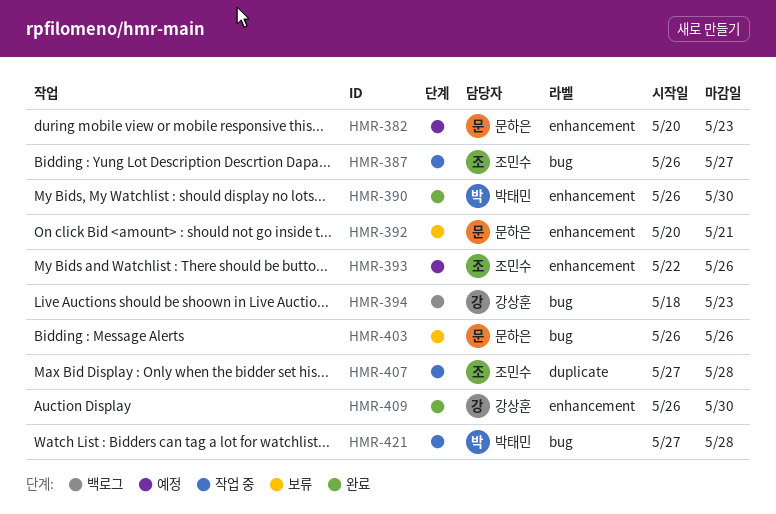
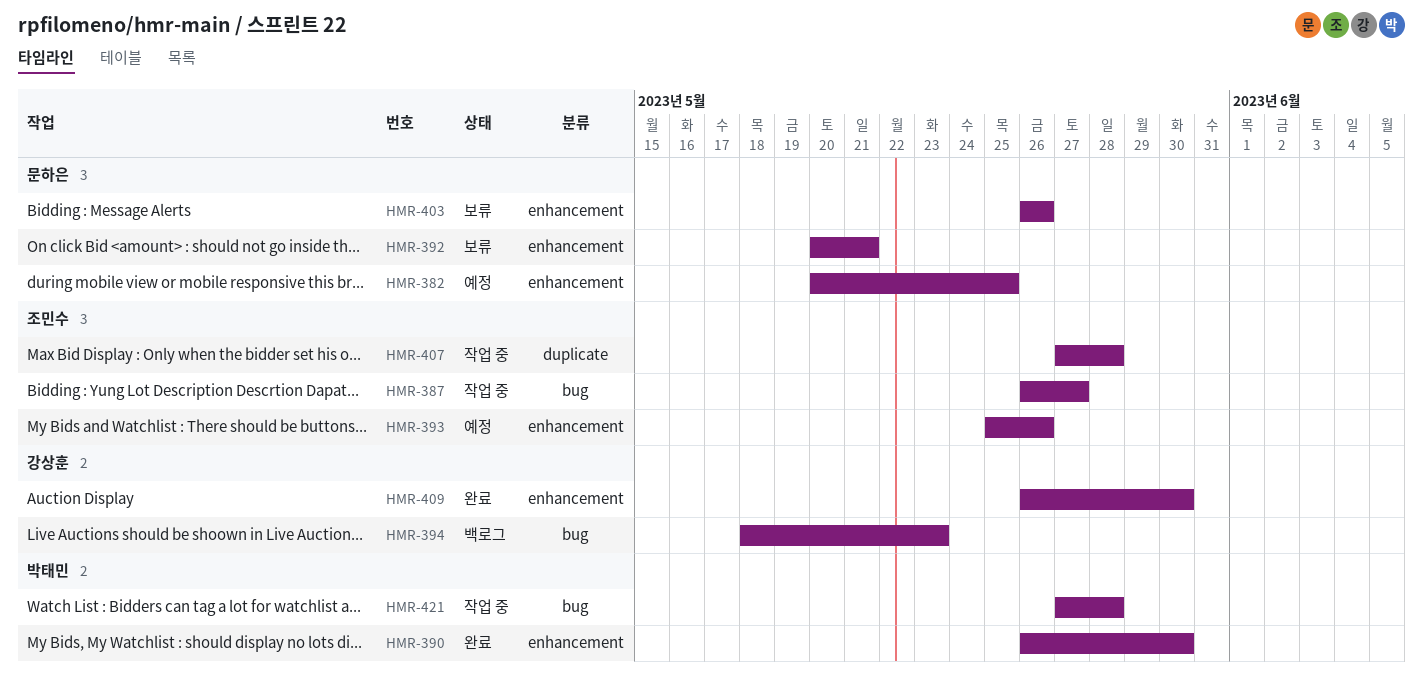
HMR-382, due: May 23 -> May 25
HMR-393, start: May 22 -> May 25
HMR-403, label: bug -> enhancement

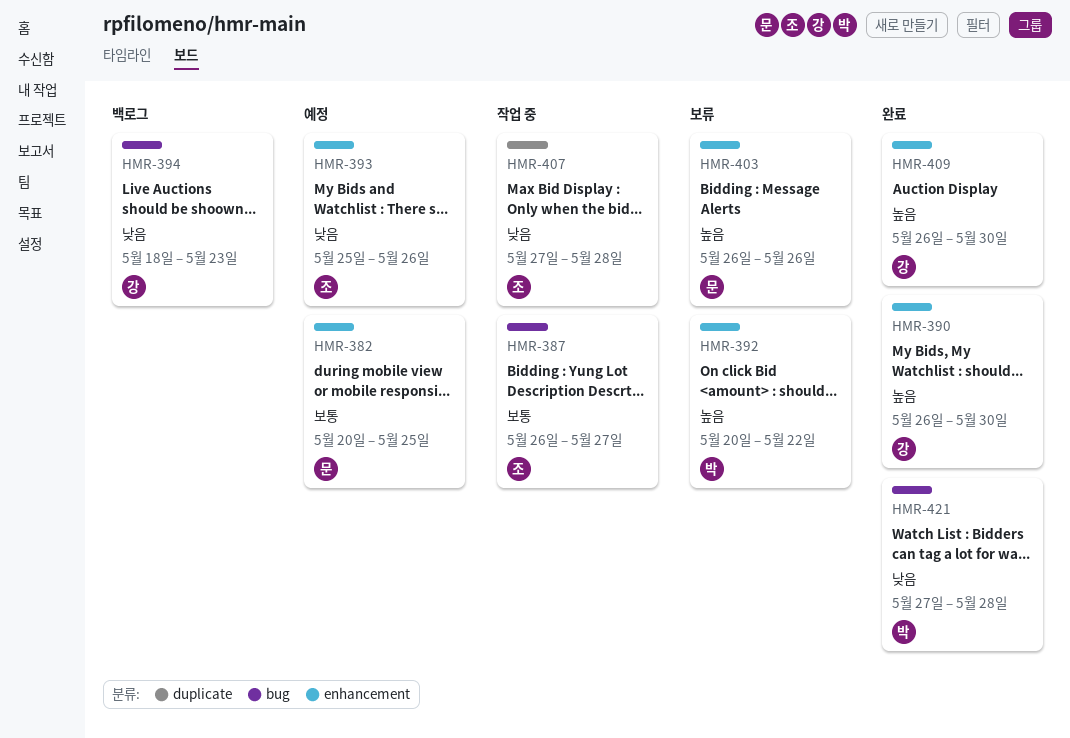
HMR-390, owner: 박태민 -> 강상훈
HMR-392, owner: 문하은 -> 박태민
HMR-392, due: May 21 -> May 22
HMR-421, status: 작업 중 -> 완료

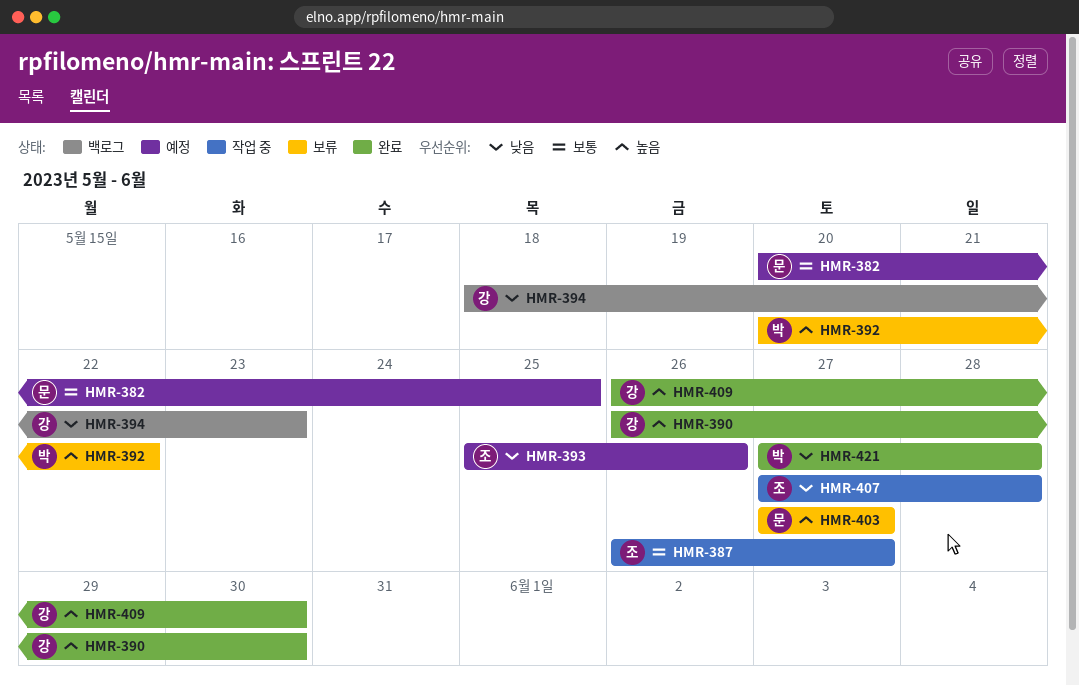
HMR-403, start: May 26 -> May 27
HMR-403, due: May 26 -> May 27

